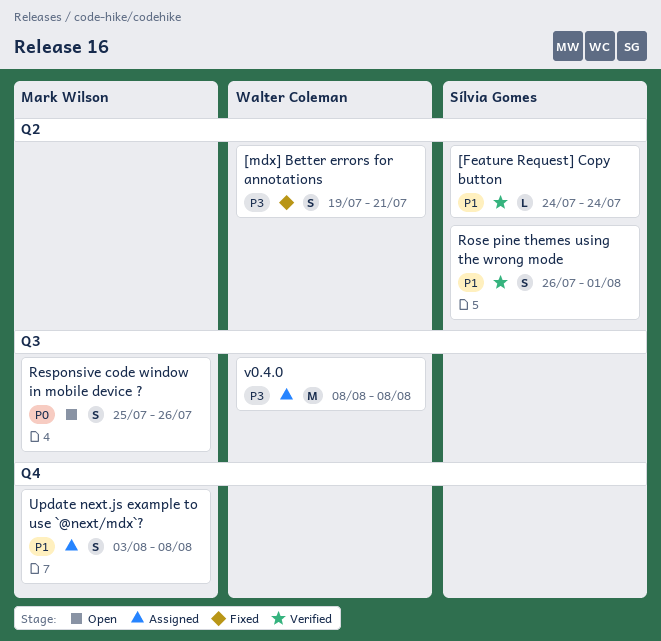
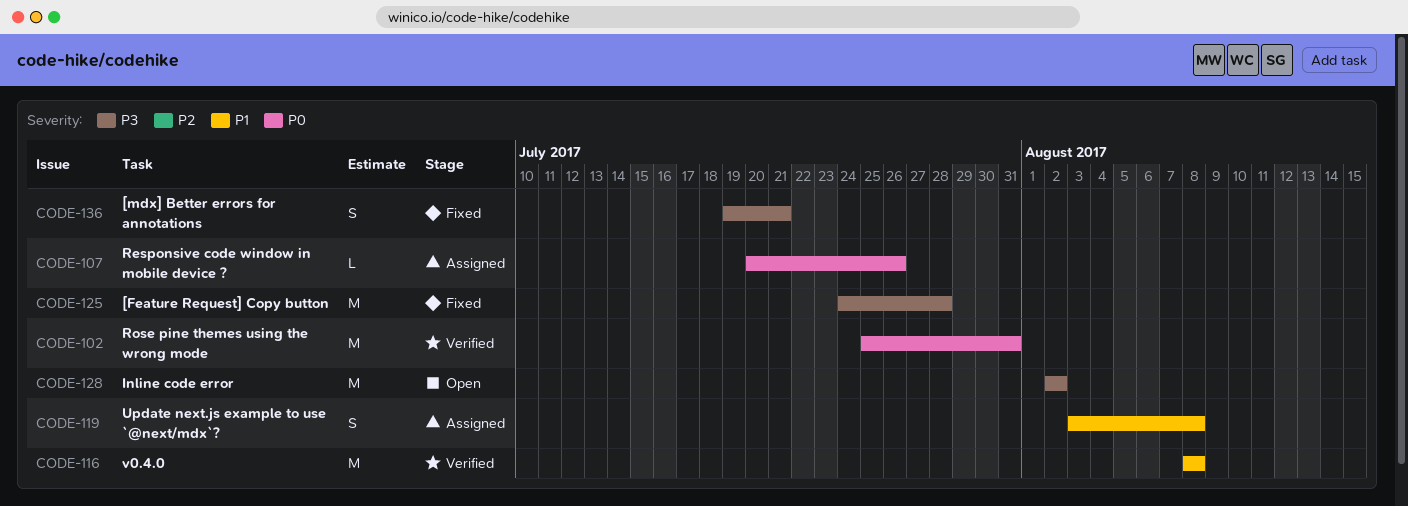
[Feature Request] Copy button, status: Verified -> Fixed
[Feature Request] Copy button, priority: P1 -> P3
[Feature Request] Copy button, estimate: L -> M
[Feature Request] Copy button, due: Jul 24 -> Jul 28
Inline code error: none -> present
Responsive code window in mobile device ?, status: Open -> Assigned
Responsive code window in mobile device ?, estimate: S -> L
Responsive code window in mobile device ?, start: Jul 25 -> Jul 20
Rose pine themes using the wrong mode, priority: P1 -> P0
Rose pine themes using the wrong mode, estimate: S -> M
Rose pine themes using the wrong mode, start: Jul 26 -> Jul 25
Rose pine themes using the wrong mode, due: Aug 1 -> Jul 31
v0.4.0, status: Assigned -> Verified
v0.4.0, priority: P3 -> P1

